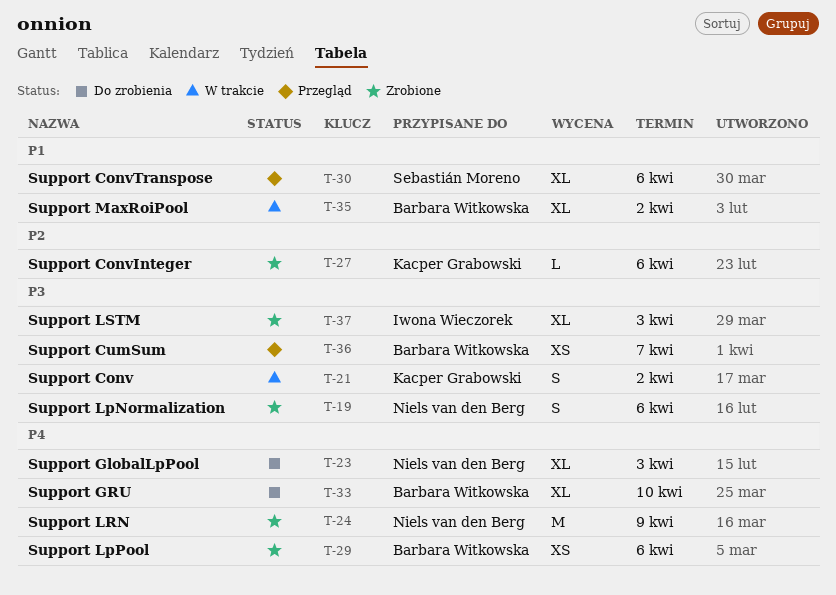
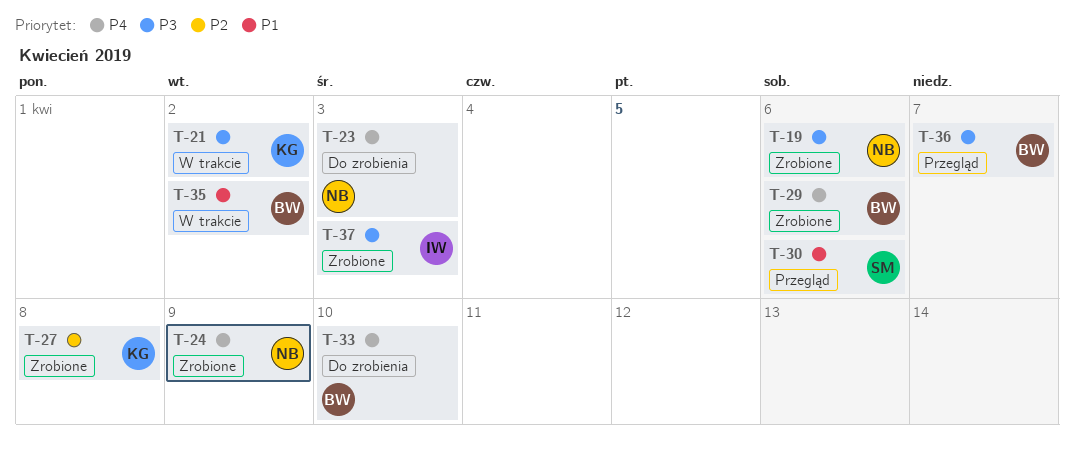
T-27, due: Apr 6 -> Apr 8

